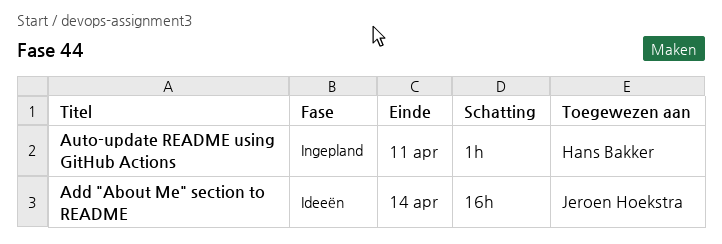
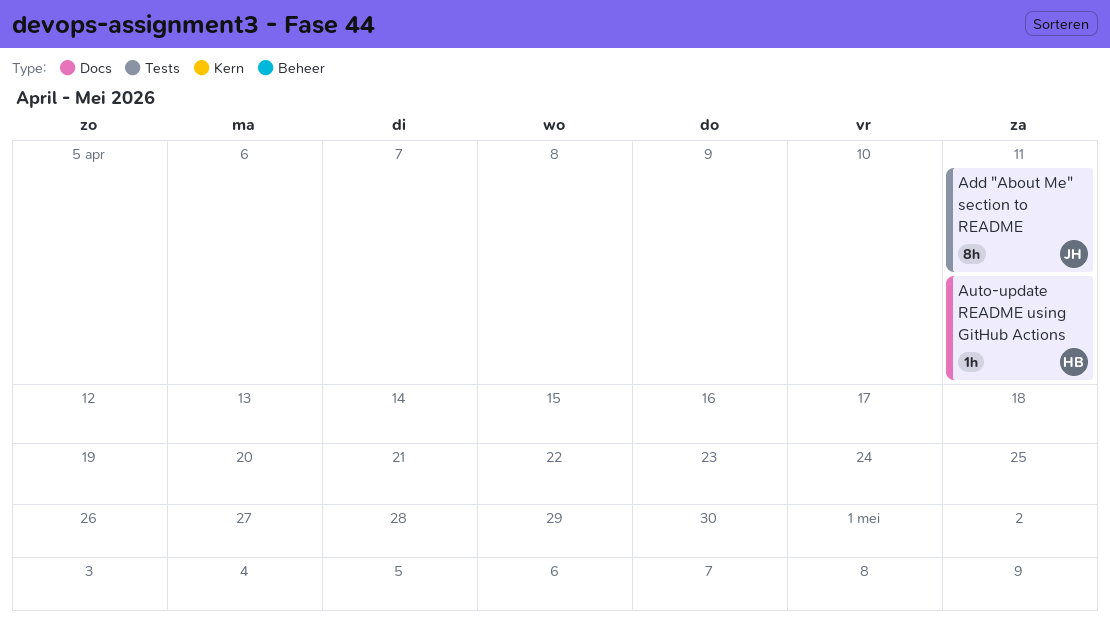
Add "About Me" section to README, estimate: 16h -> 8h
Add "About Me" section to README, due: Apr 14 -> Apr 11

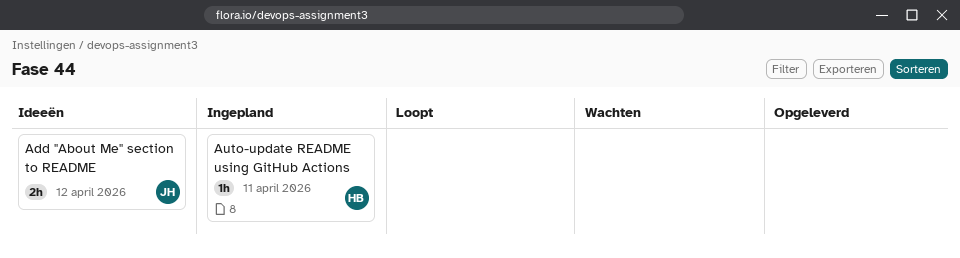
Add "About Me" section to README, estimate: 8h -> 2h
Add "About Me" section to README, due: Apr 11 -> Apr 12

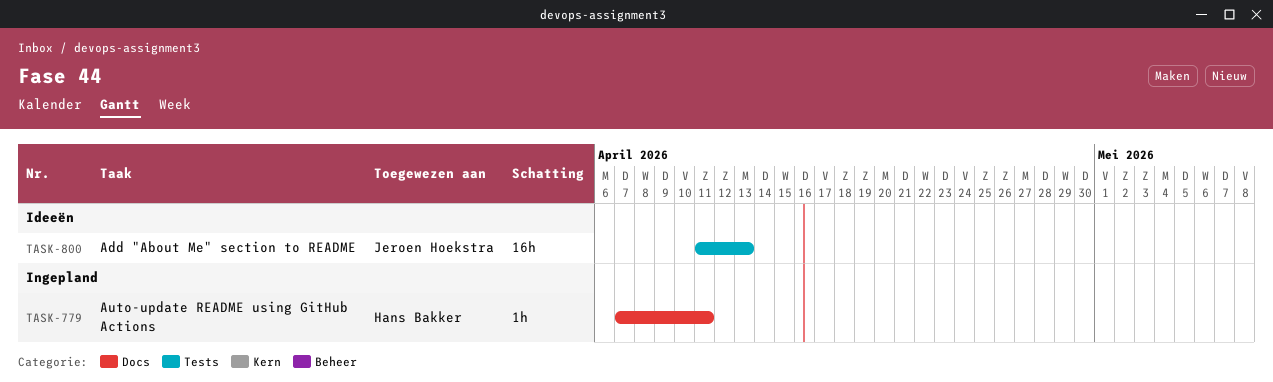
Add "About Me" section to README, estimate: 2h -> 16h
Add "About Me" section to README, due: Apr 12 -> Apr 13

